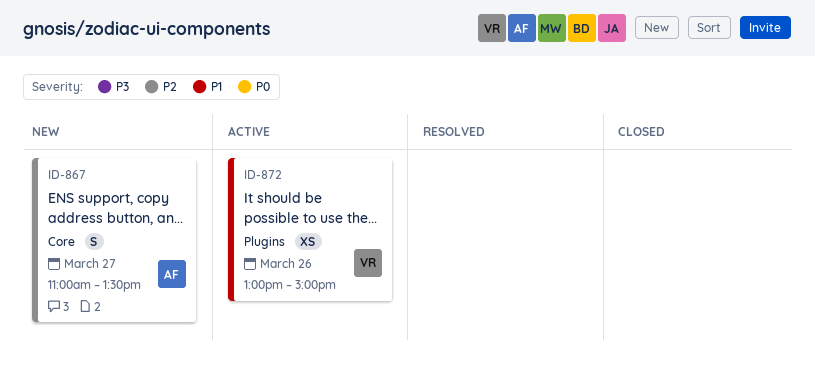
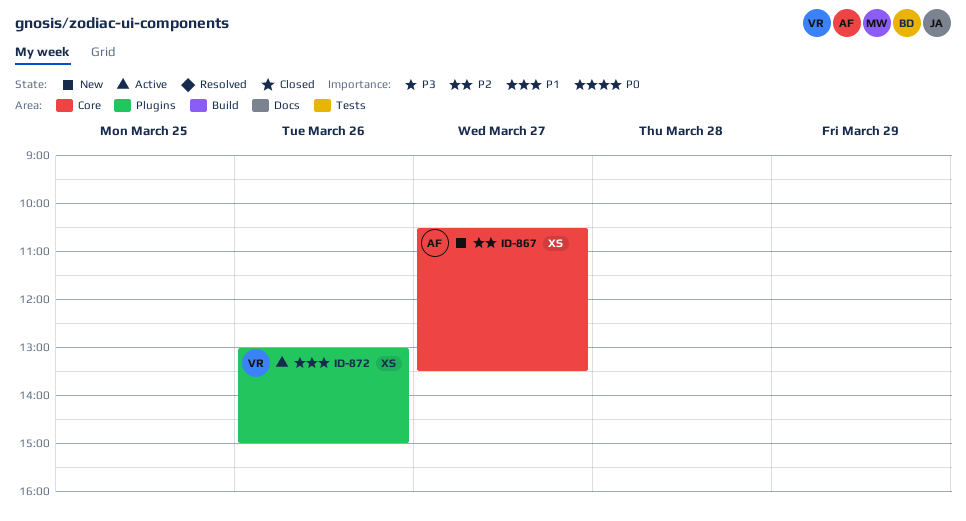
ID-867, estimate: S -> XS
ID-867, begins: 11:00 -> 10:30

